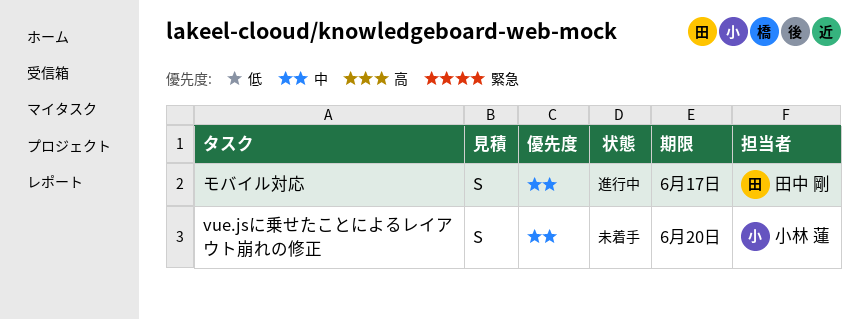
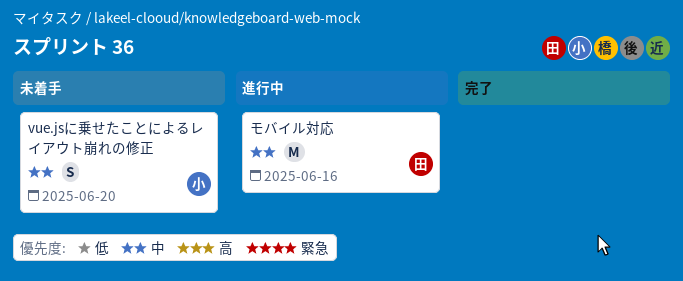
モバイル対応, estimate: S -> M
モバイル対応, due: Jun 17 -> Jun 16

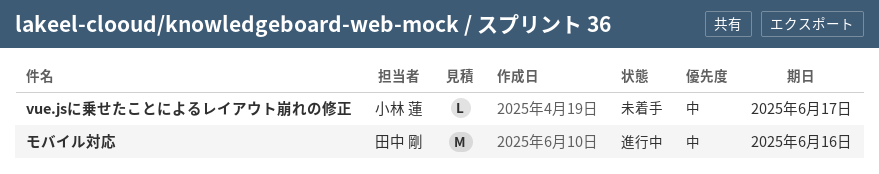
vue.jsに乗せたことによるレイアウト崩れの修正, estimate: S -> L
vue.jsに乗せたことによるレイアウト崩れの修正, due: Jun 20 -> Jun 17

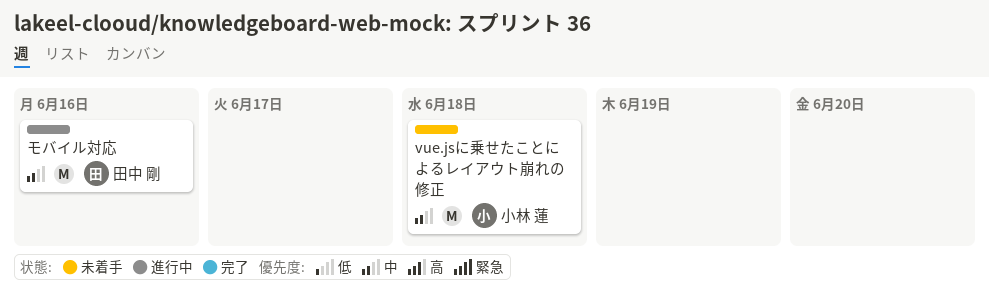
vue.jsに乗せたことによるレイアウト崩れの修正, estimate: L -> M
vue.jsに乗せたことによるレイアウト崩れの修正, due: Jun 17 -> Jun 18

